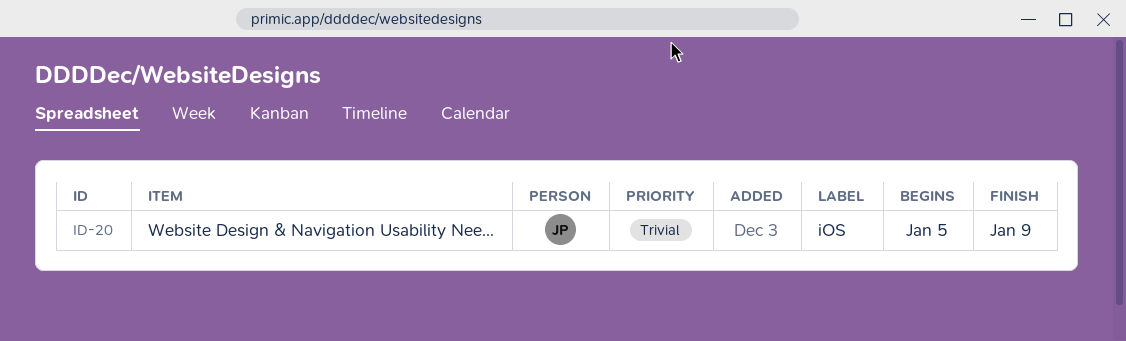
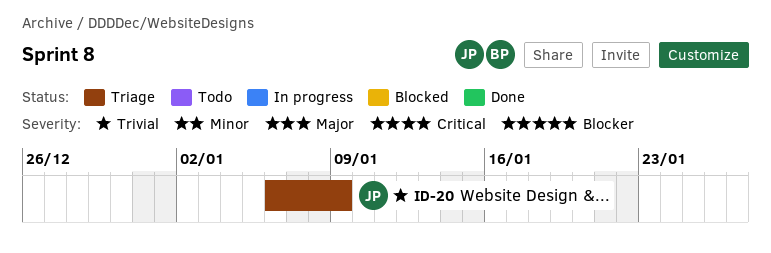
ID-20, start: Jan 5 -> Jan 6

